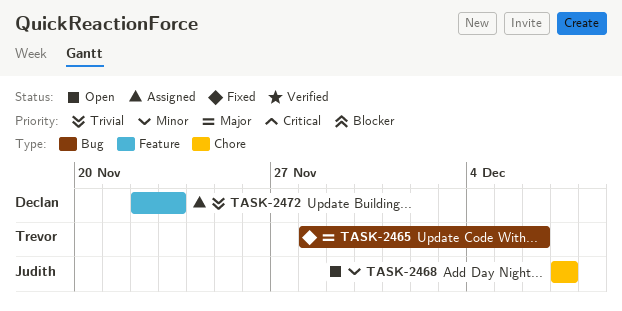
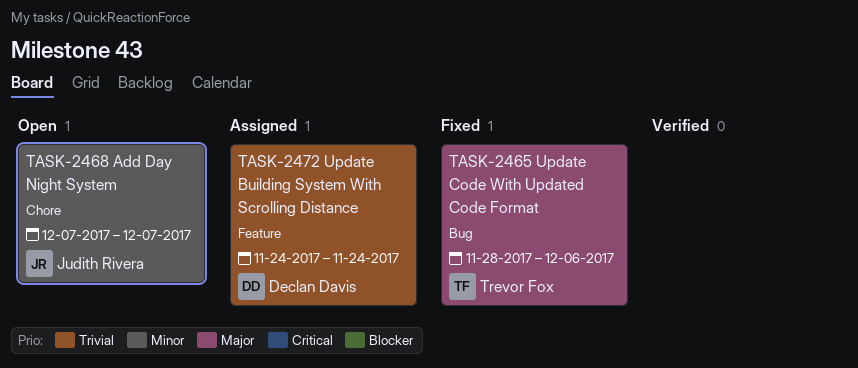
TASK-2472, start: Nov 22 -> Nov 24
TASK-2472, due: Nov 23 -> Nov 24

